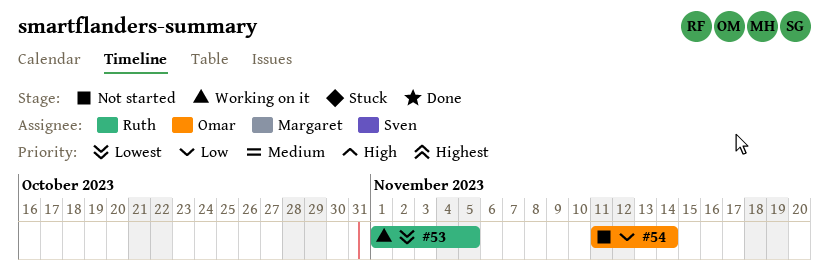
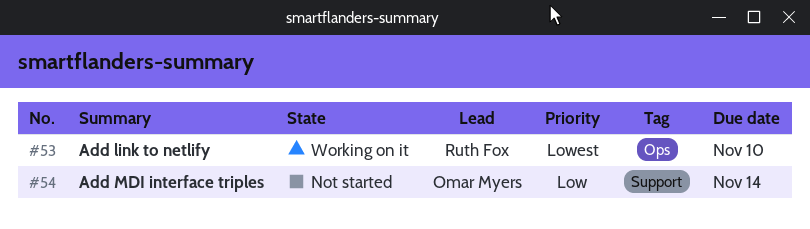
#53, due: Nov 5 -> Nov 10

